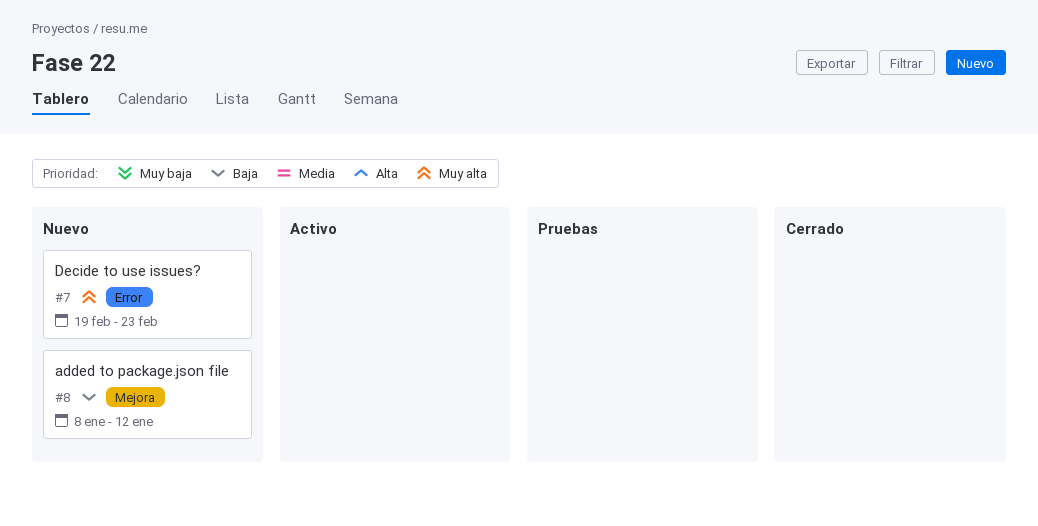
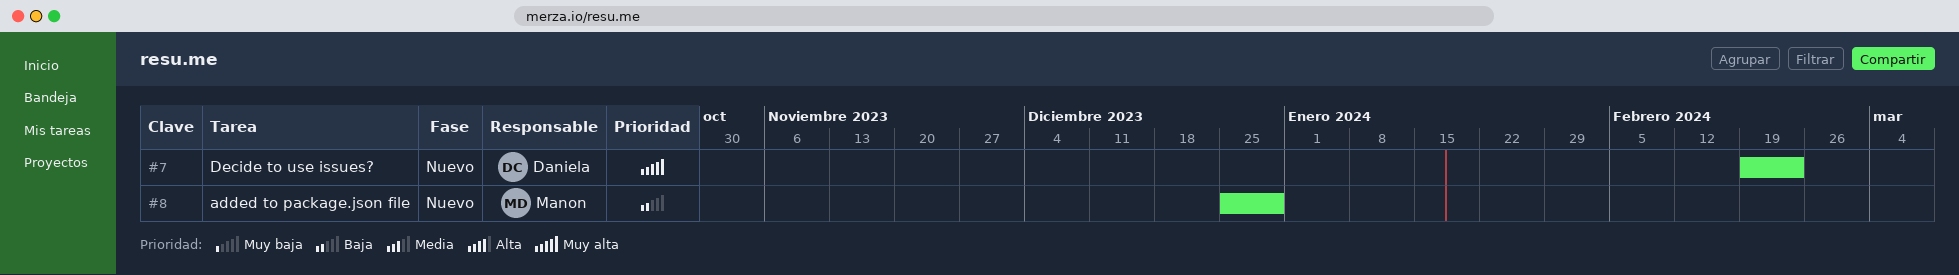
#8, start: Jan 8 -> Dec 25
#8, due: Jan 12 -> Dec 29

